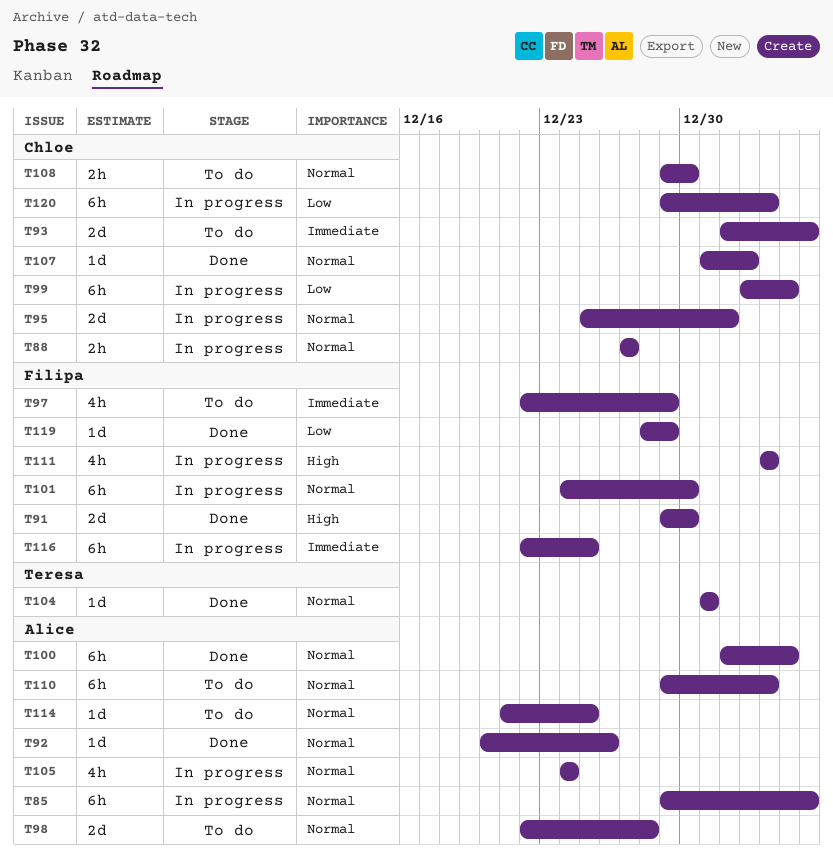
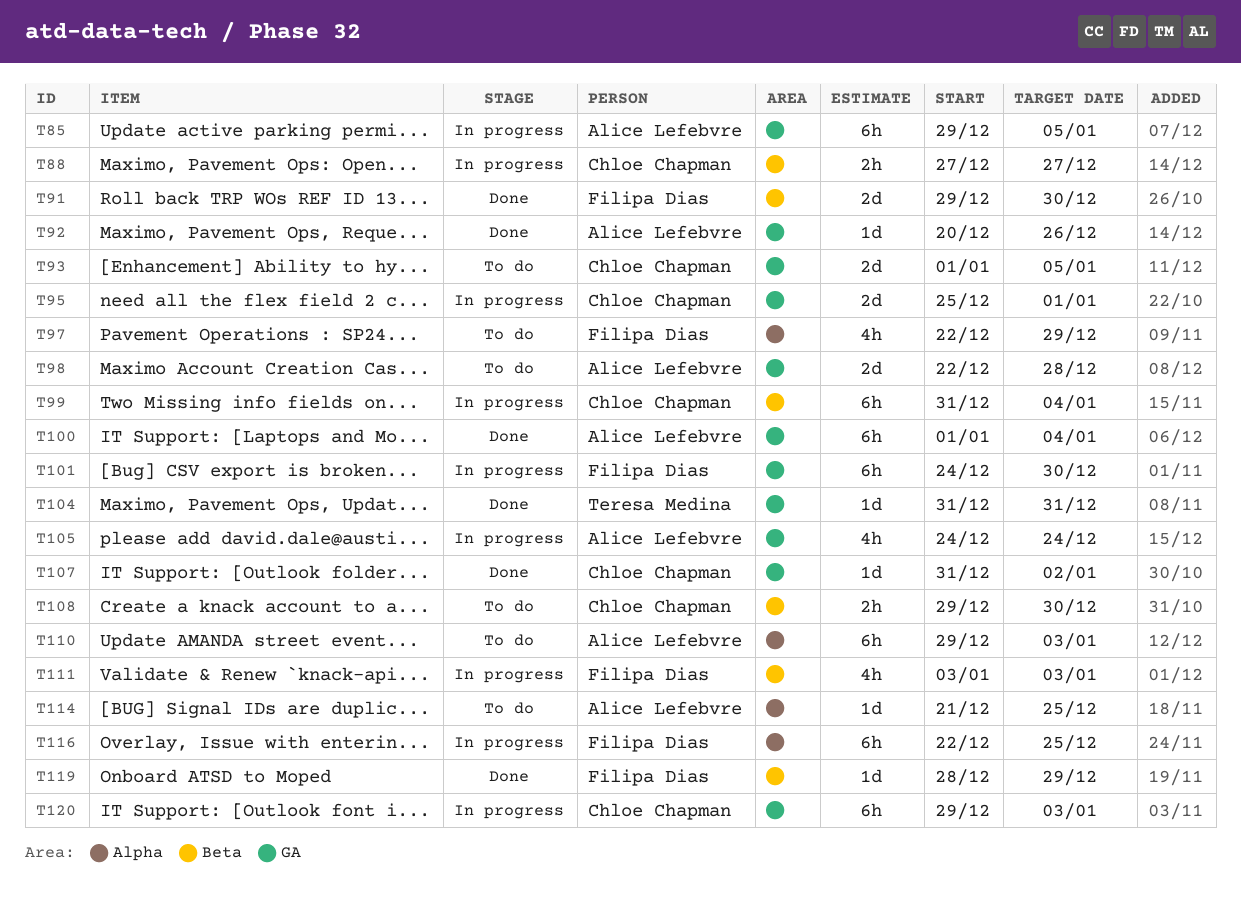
T99, start: Jan 2 -> Dec 31

